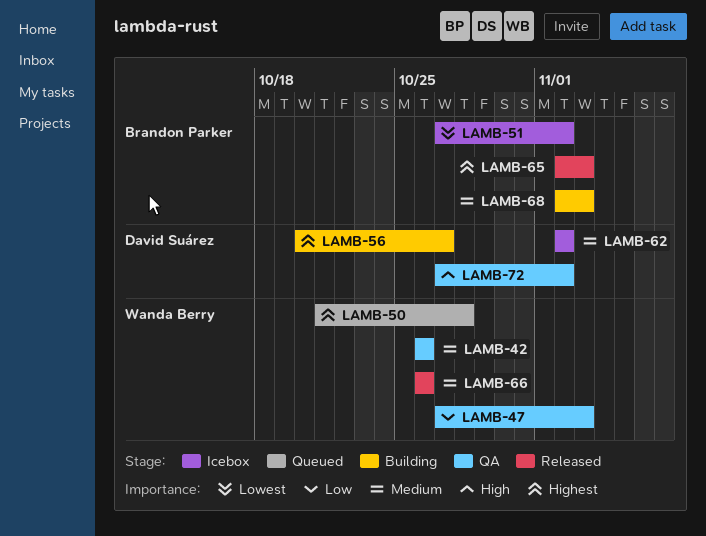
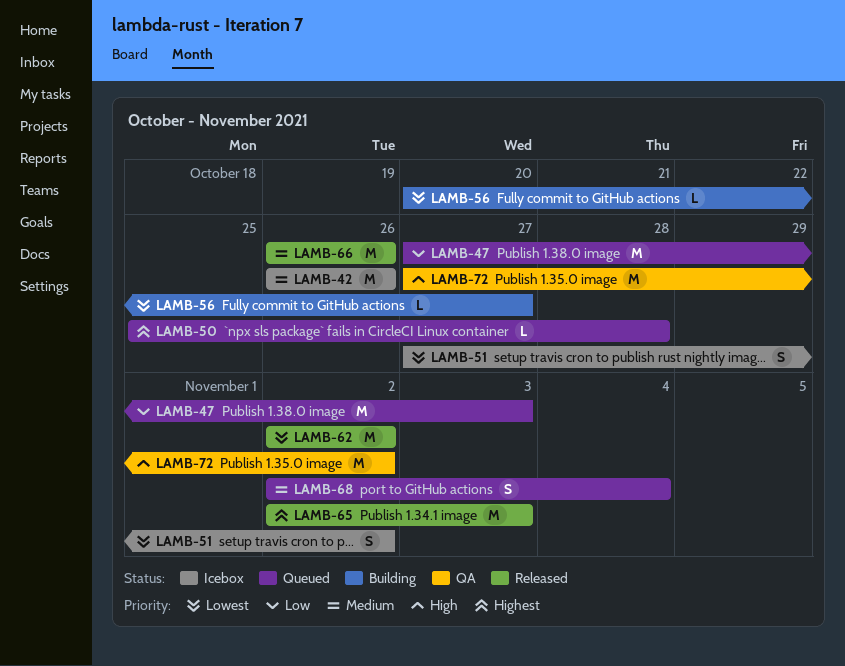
LAMB-42, status: QA -> Icebox
LAMB-47, status: QA -> Queued
LAMB-50, start: Oct 21 -> Oct 25
LAMB-56, priority: Highest -> Lowest
LAMB-62, status: Icebox -> Released
LAMB-62, priority: Medium -> Lowest
LAMB-68, status: Building -> Queued
LAMB-68, due: Nov 3 -> Nov 4

